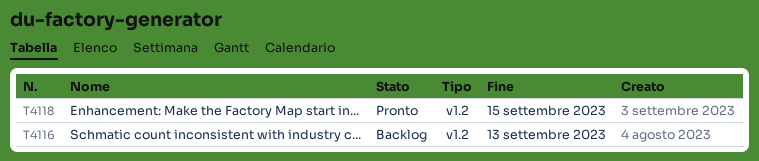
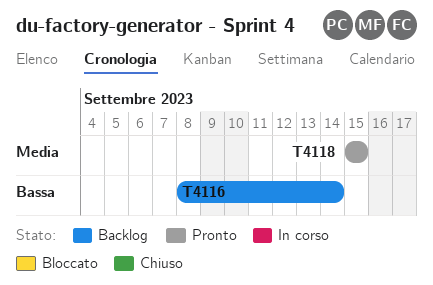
T4116, due: Sep 13 -> Sep 14

